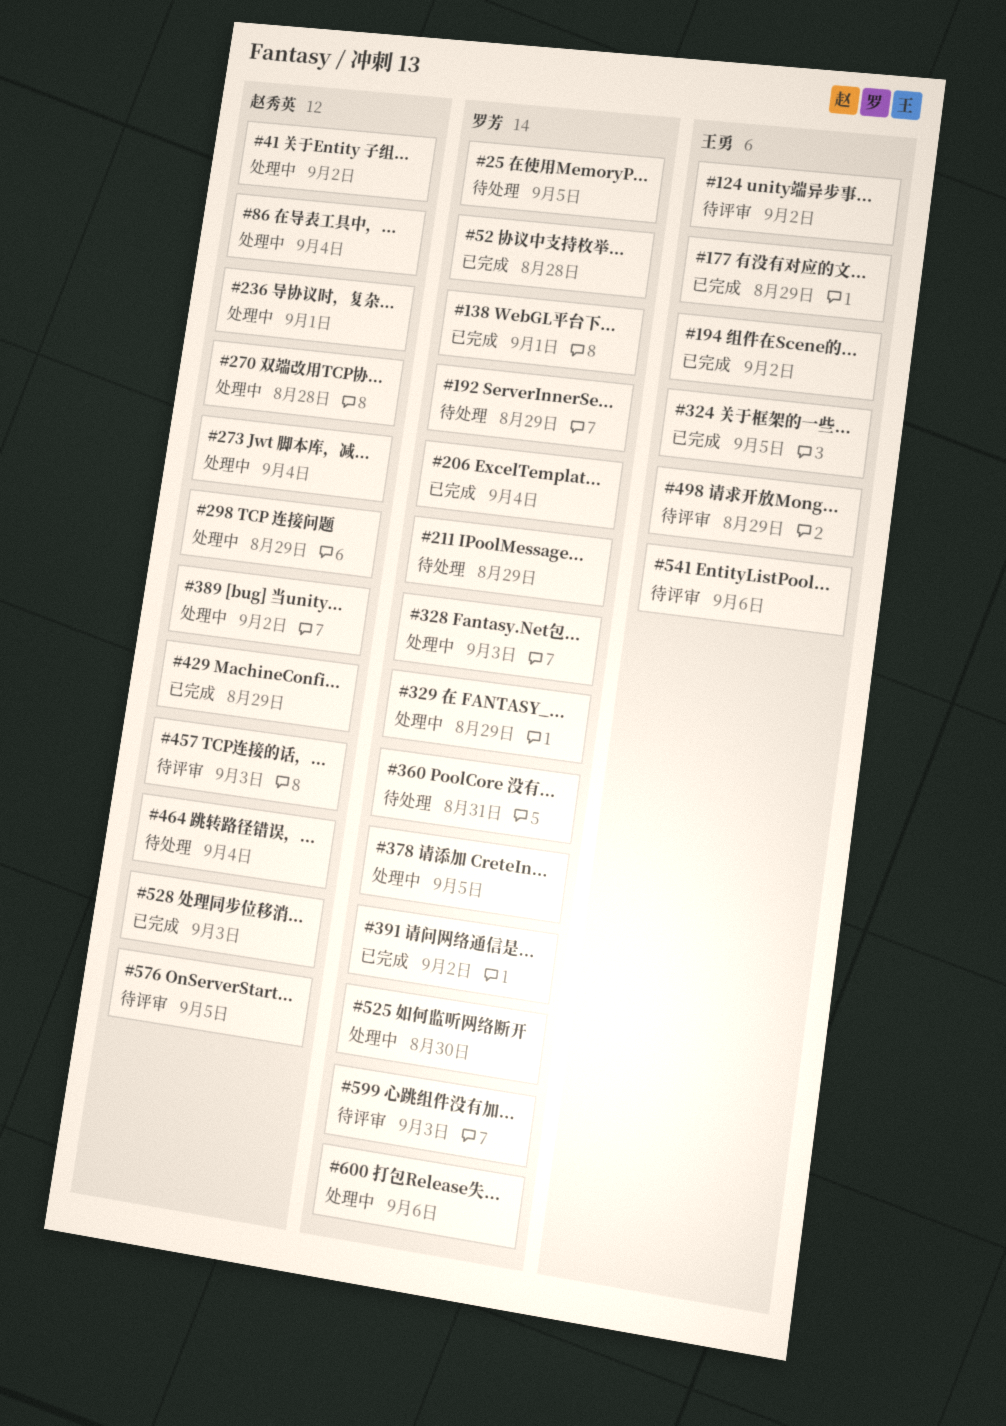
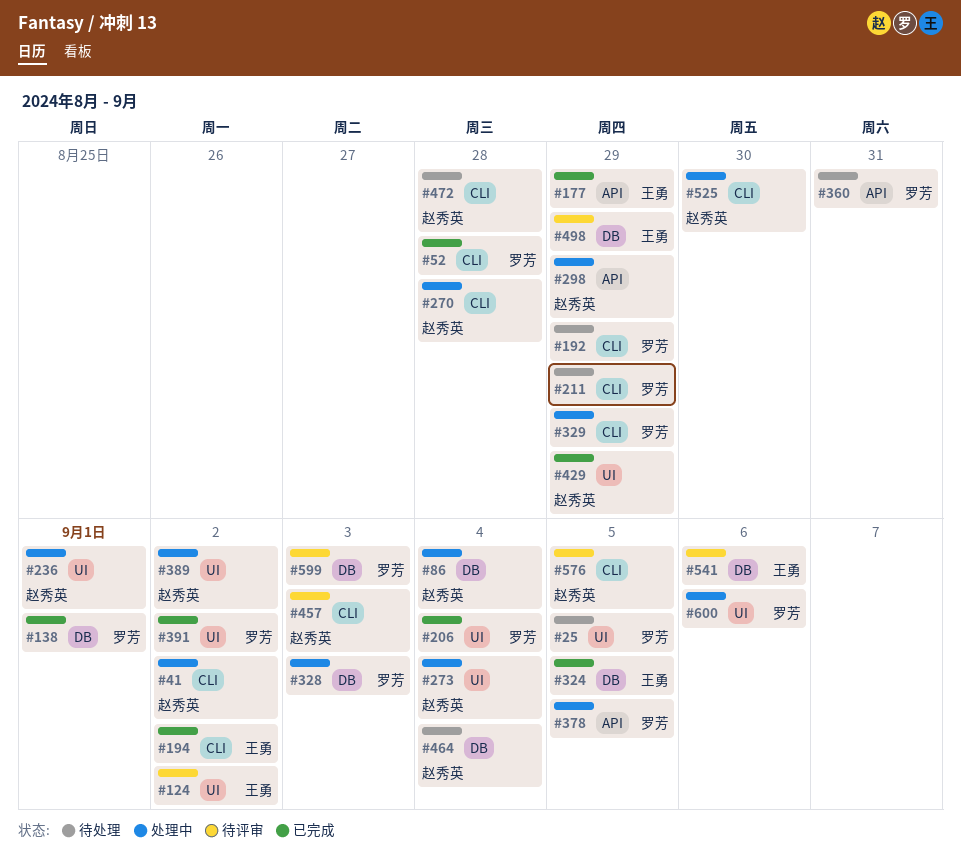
#472: none -> present
#525, owner: 罗芳 -> 赵秀英
#528: present -> none

